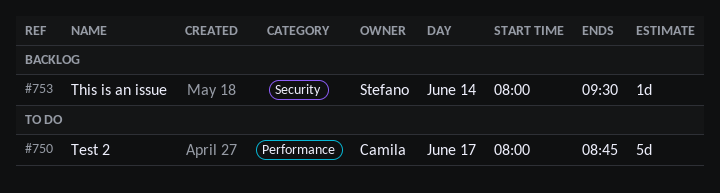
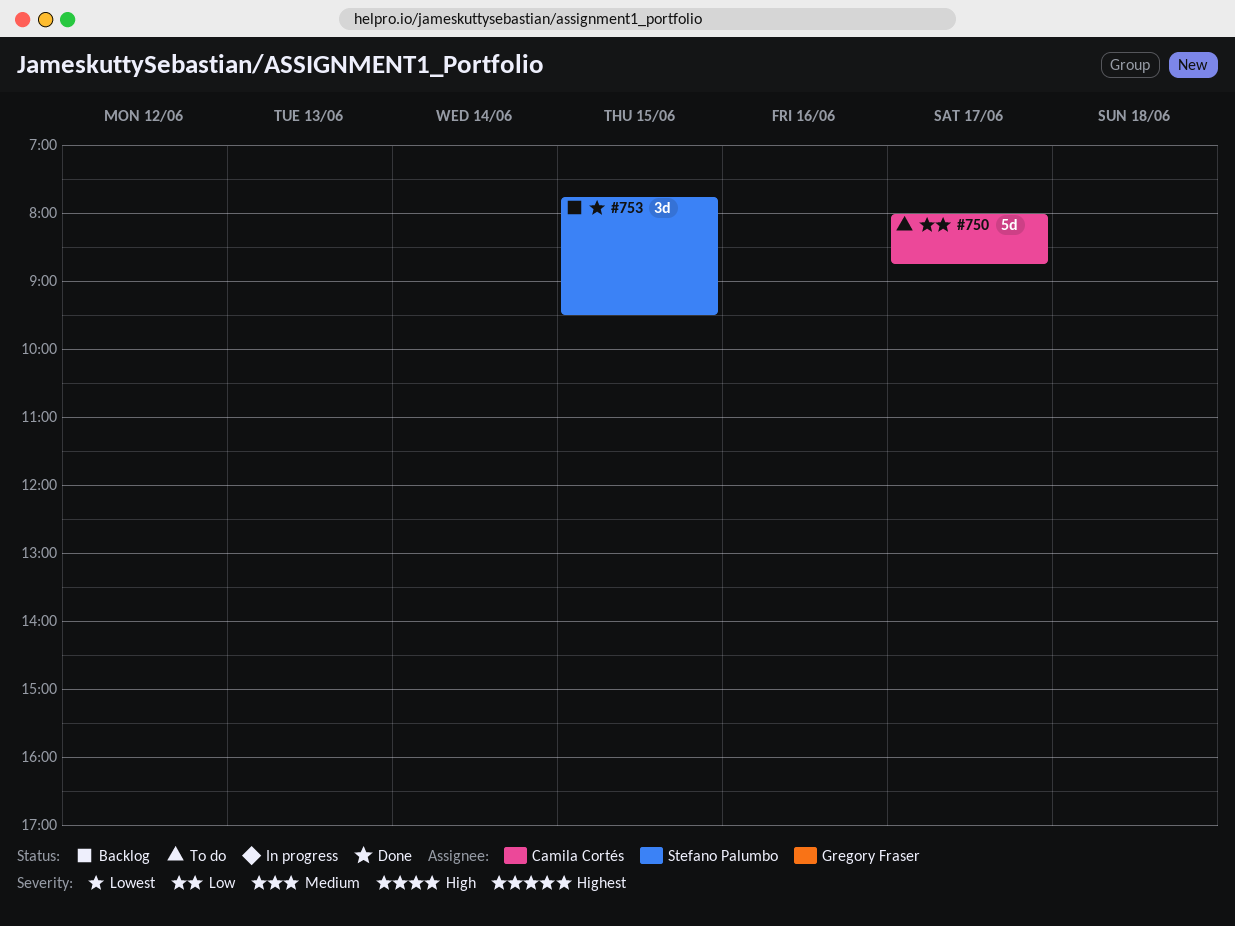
#753, estimate: 1d -> 3d
#753, day: Jun 14 -> Jun 15
#753, begins: 08:00 -> 07:45

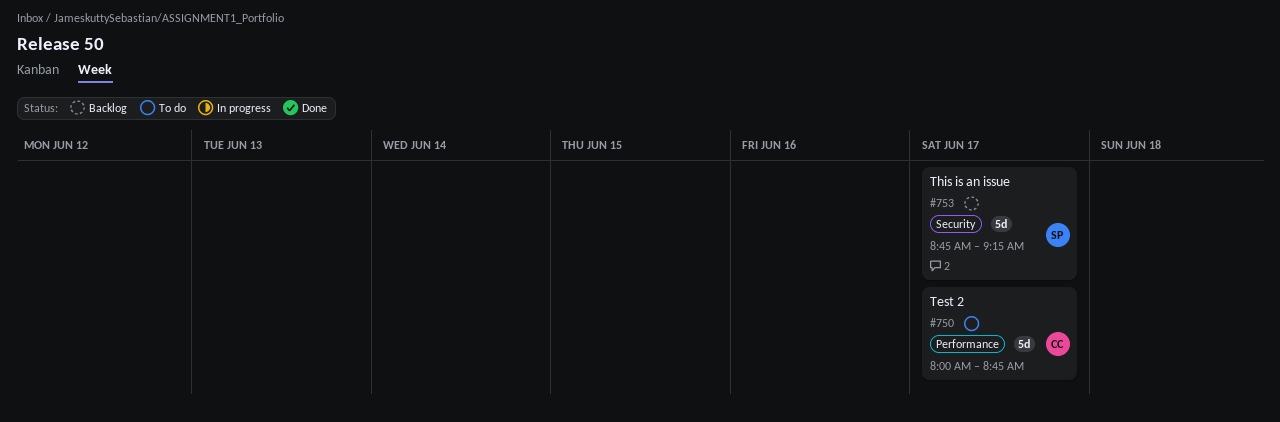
#753, estimate: 3d -> 5d
#753, day: Jun 15 -> Jun 17
#753, begins: 07:45 -> 08:45
#753, ends: 09:30 -> 09:15

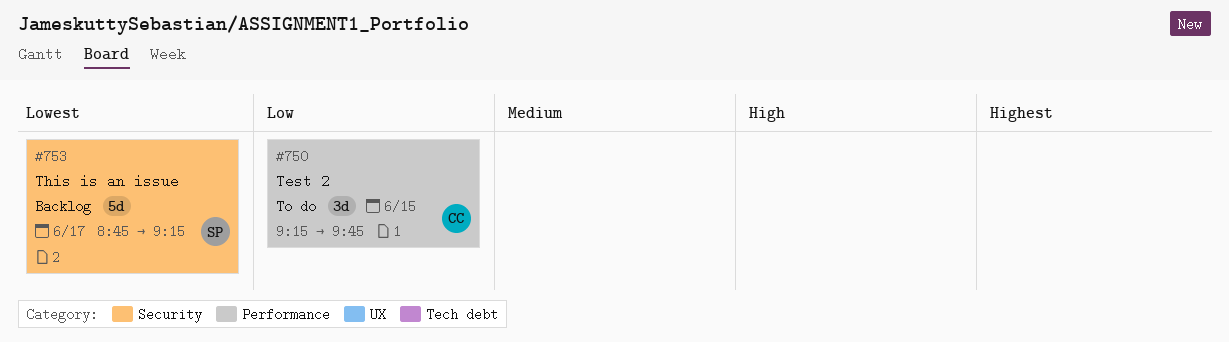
#750, estimate: 5d -> 3d
#750, day: Jun 17 -> Jun 15
#750, begins: 08:00 -> 09:15
#750, ends: 08:45 -> 09:45

